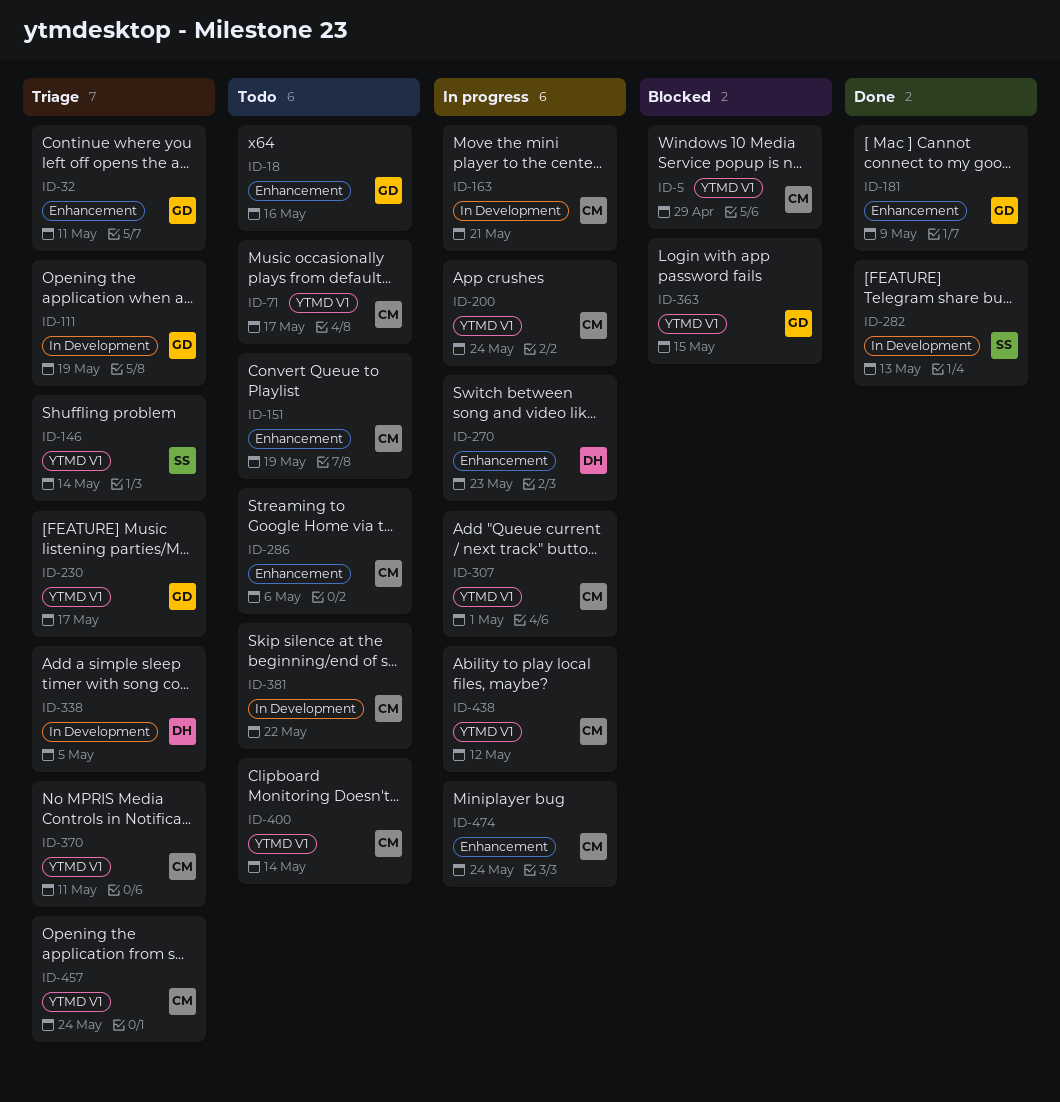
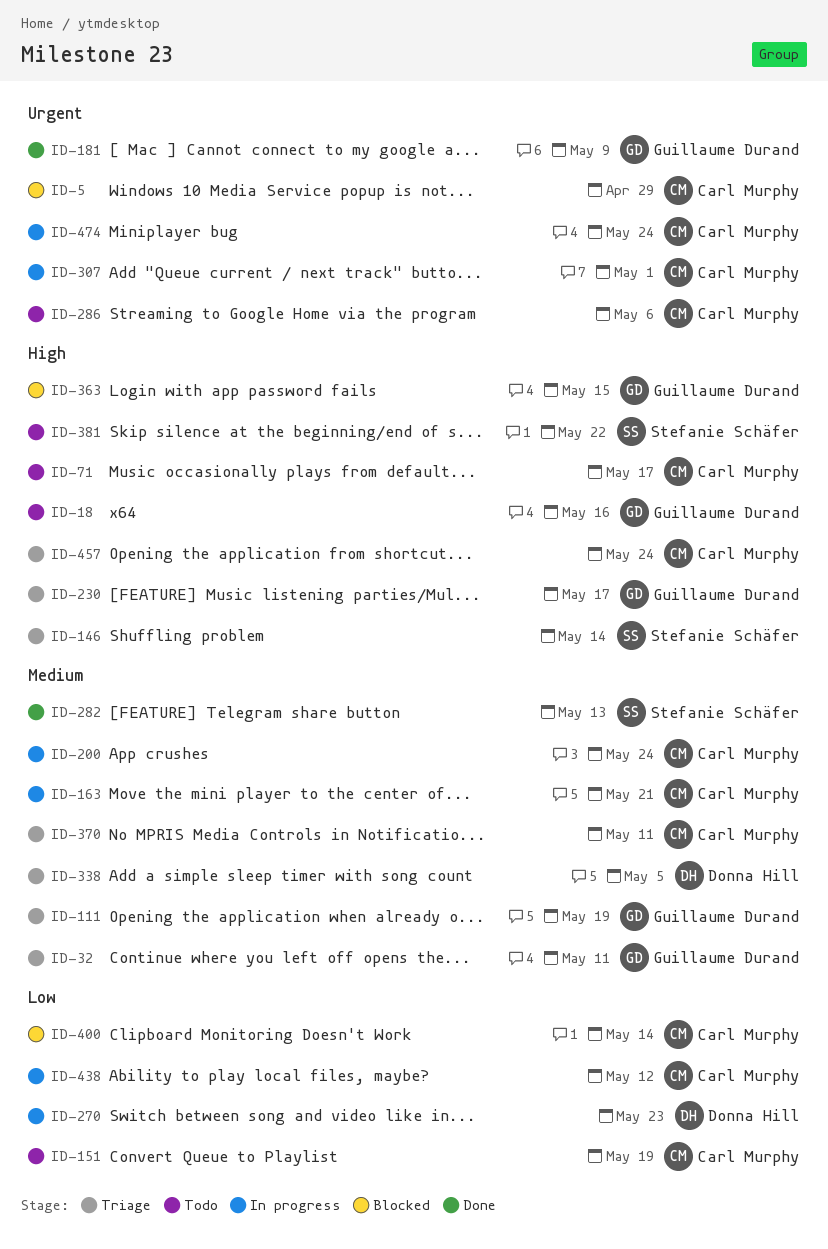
ID-381, owner: Carl Murphy -> Stefanie Schäfer
ID-400, status: Todo -> Blocked

